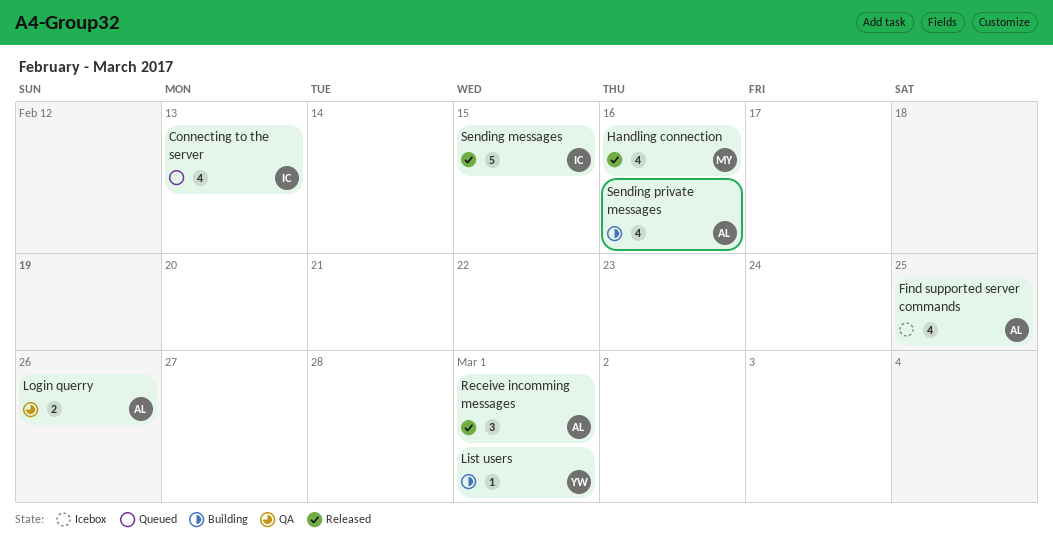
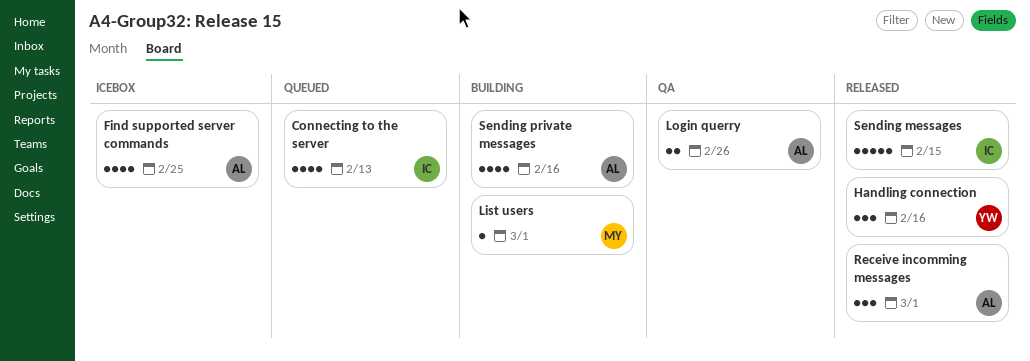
Handling connection, owner: MY -> YW
Handling connection, estimate: 4 -> 3
List users, owner: YW -> MY

